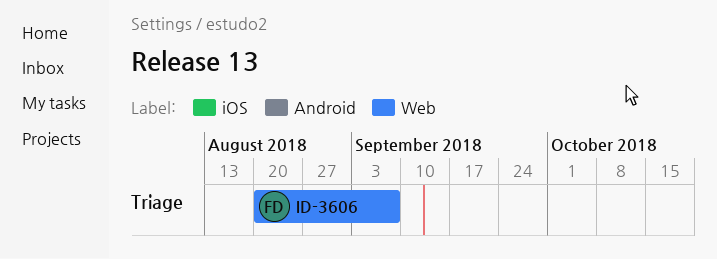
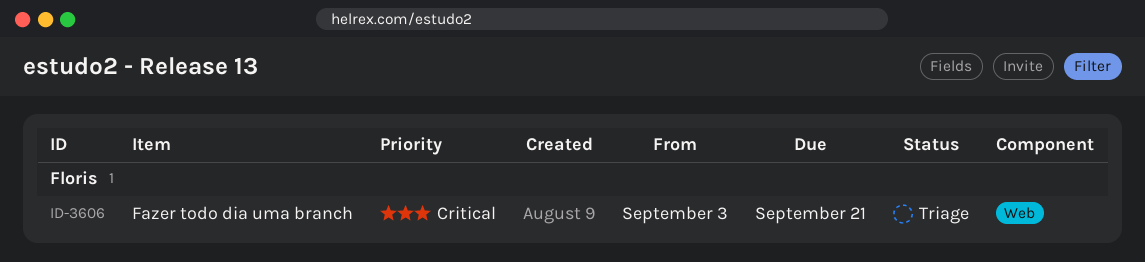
ID-3606, start: Aug 20 -> Sep 3
ID-3606, due: Sep 7 -> Sep 21

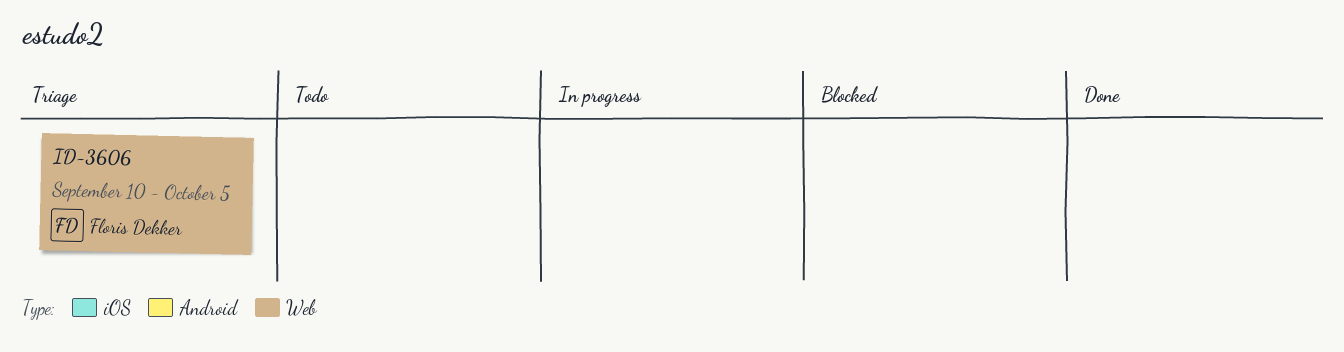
ID-3606, start: Sep 3 -> Sep 10
ID-3606, due: Sep 21 -> Oct 5

